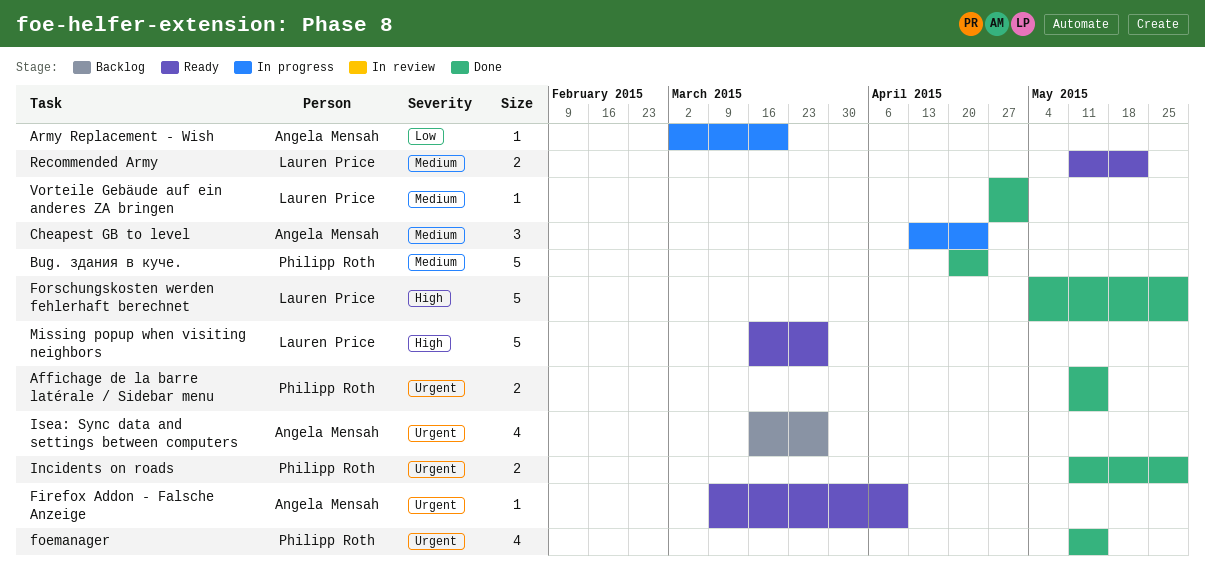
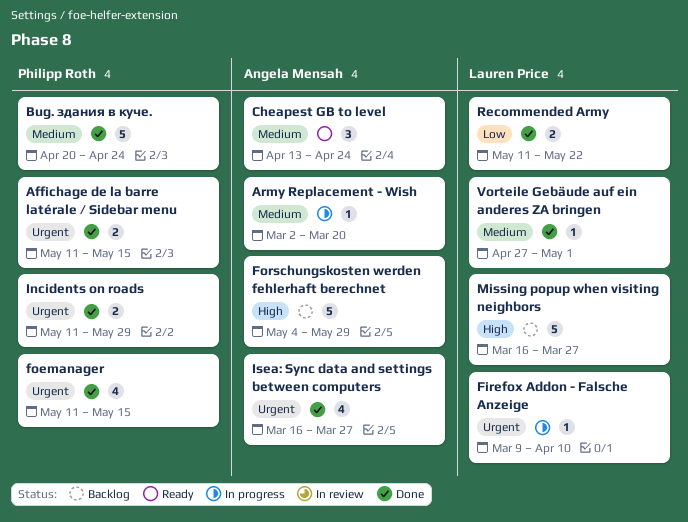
Army Replacement - Wish, priority: Low -> Medium
Cheapest GB to level, status: In progress -> Ready
Firefox Addon - Falsche Anzeige, status: Ready -> In progress
Firefox Addon - Falsche Anzeige, owner: Angela Mensah -> Lauren Price
Forschungskosten werden fehlerhaft berechnet, status: Done -> Backlog
Forschungskosten werden fehlerhaft berechnet, owner: Lauren Price -> Angela Mensah
Isea: Sync data and settings between computers, status: Backlog -> Done
Missing popup when visiting neighbors, status: Ready -> Backlog
Recommended Army, status: Ready -> Done
Recommended Army, priority: Medium -> Low

